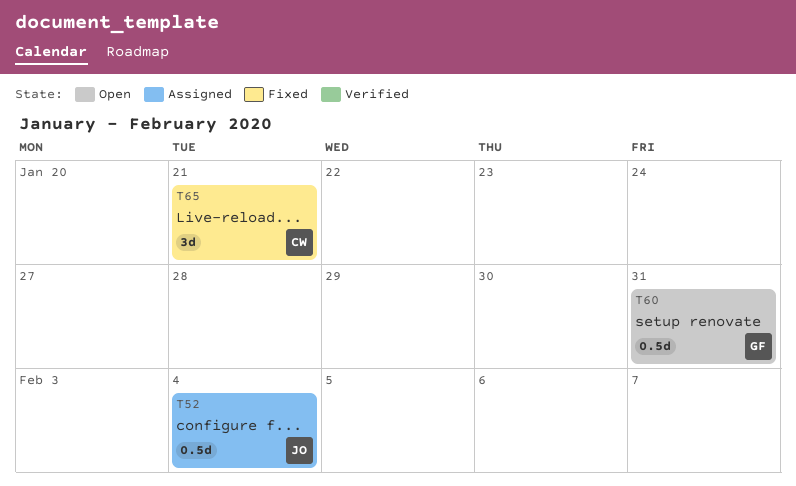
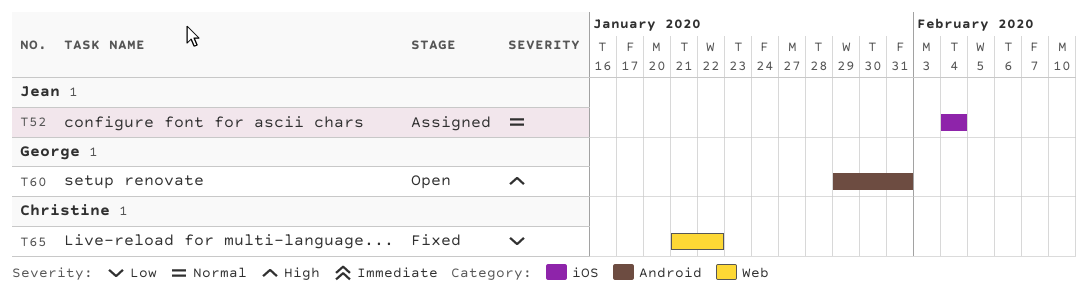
T65, due: Jan 21 -> Jan 22

